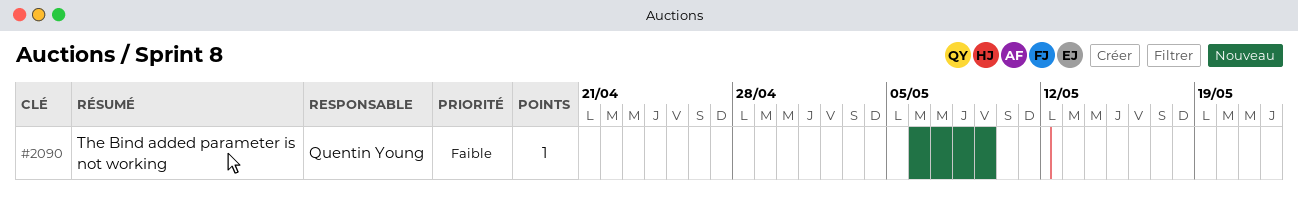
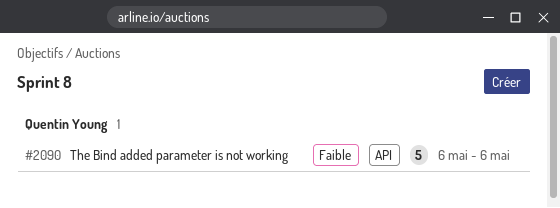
#2090, estimate: 1 -> 5
#2090, due: May 9 -> May 6

